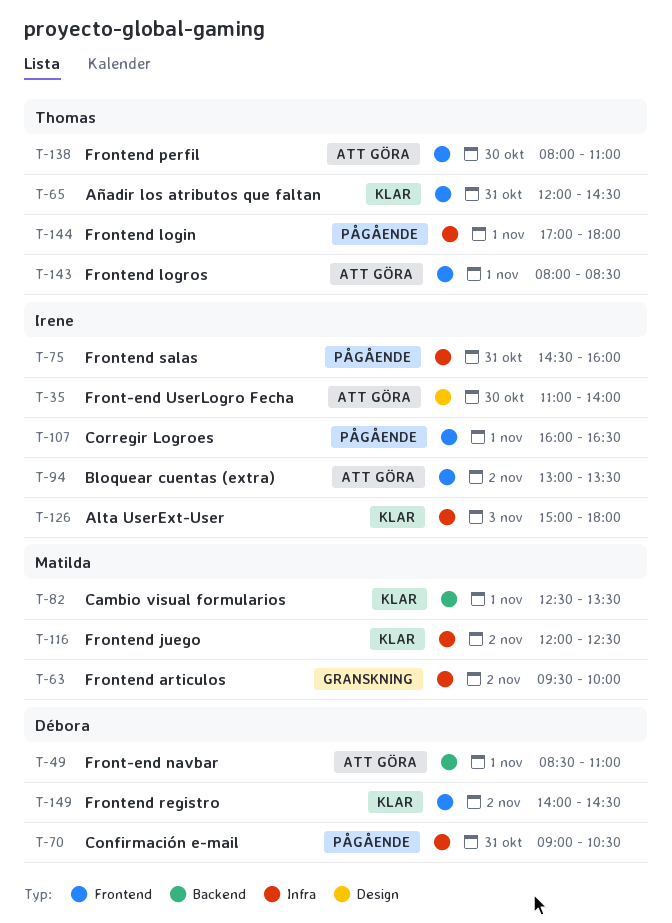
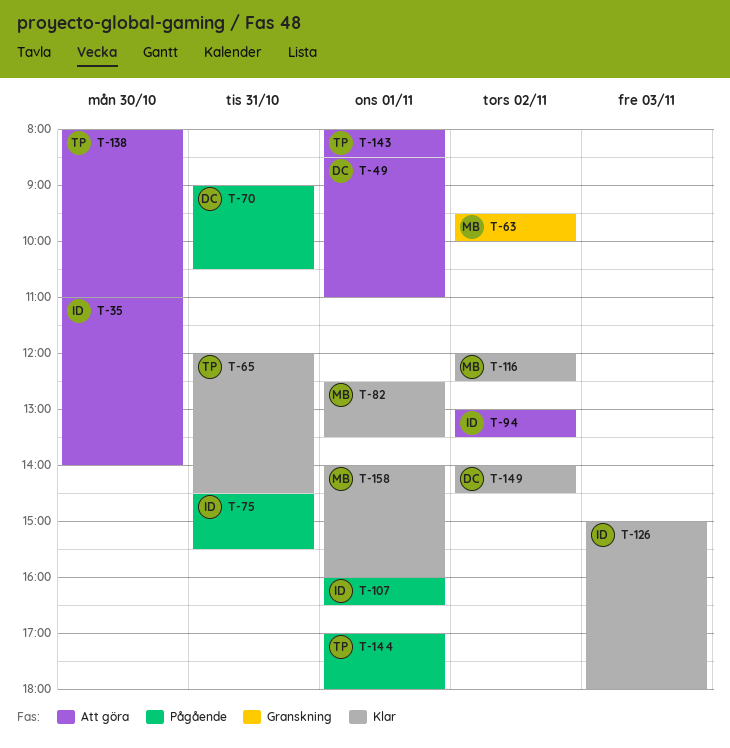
T-75, ends: 16:00 -> 15:30
T-158: none -> present

